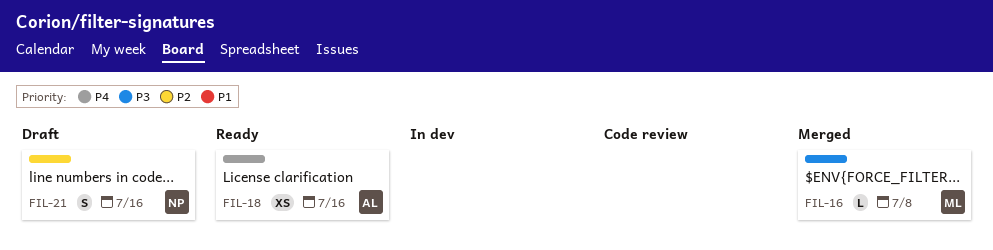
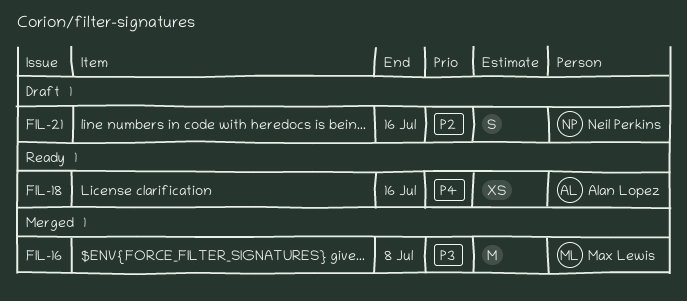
FIL-16, estimate: L -> M

